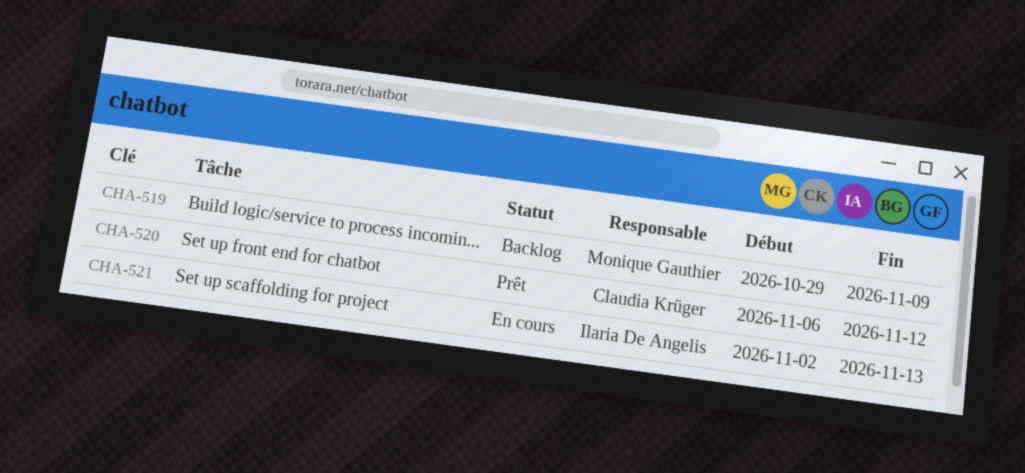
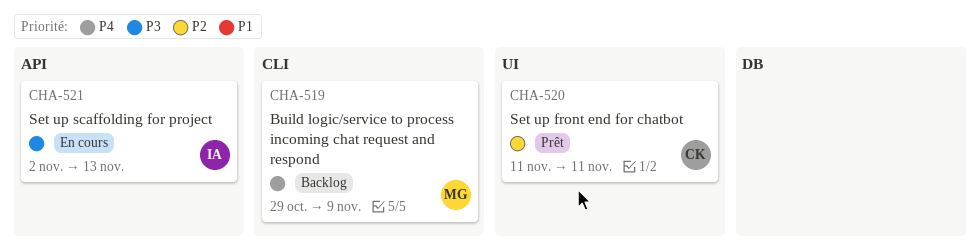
CHA-520, start: Nov 6 -> Nov 11
CHA-520, due: Nov 12 -> Nov 11

